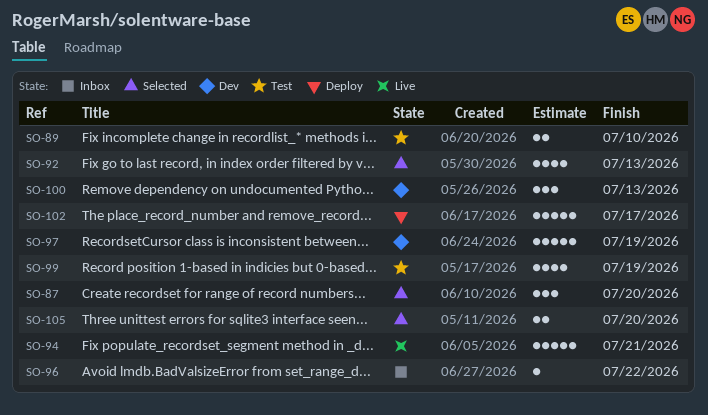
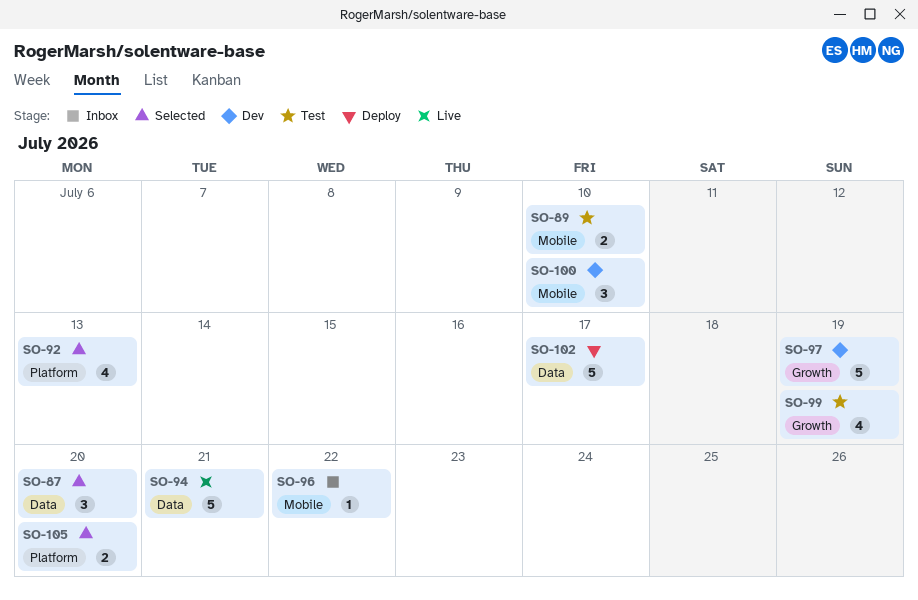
SO-100, due: Jul 13 -> Jul 10

